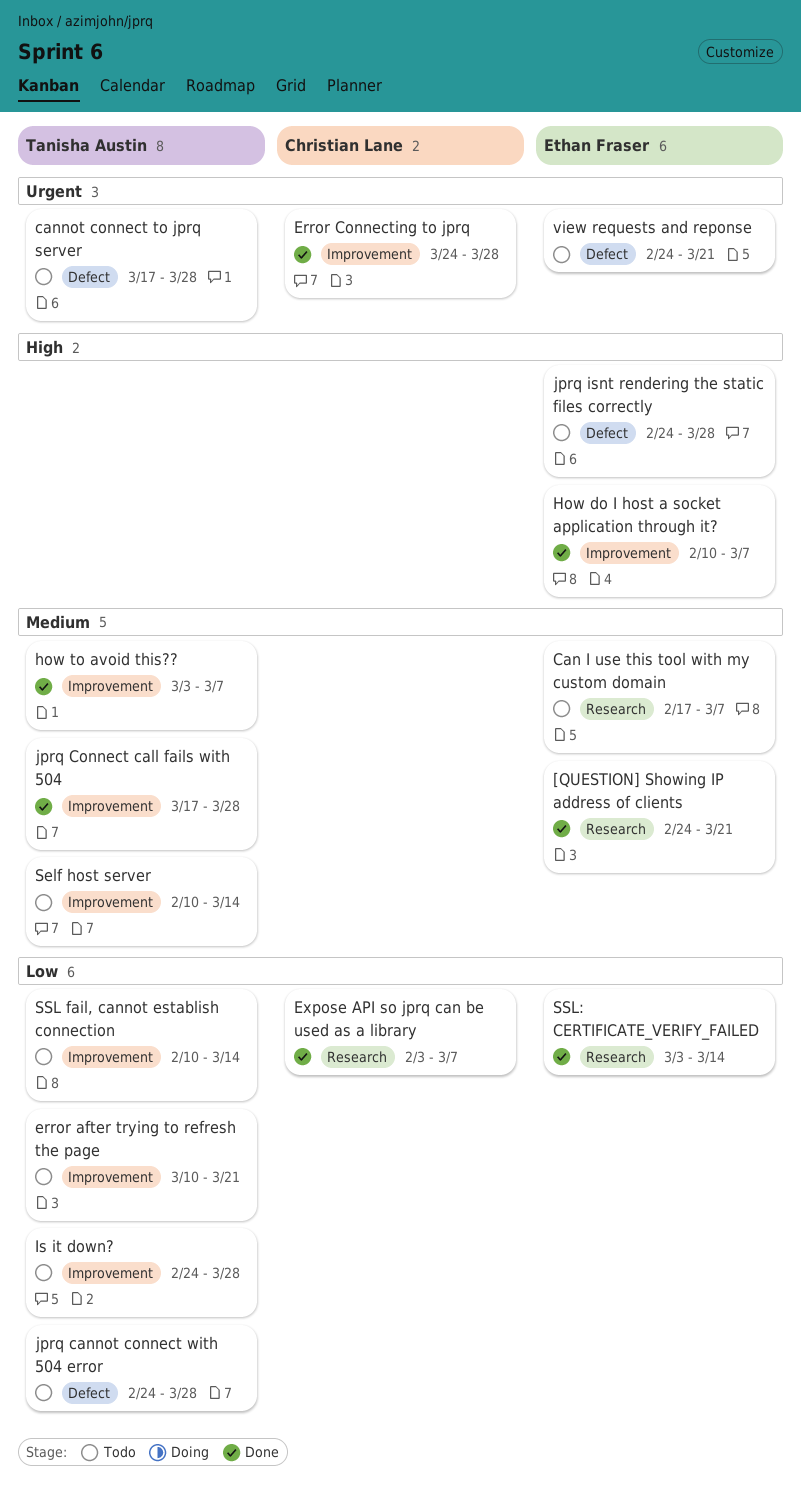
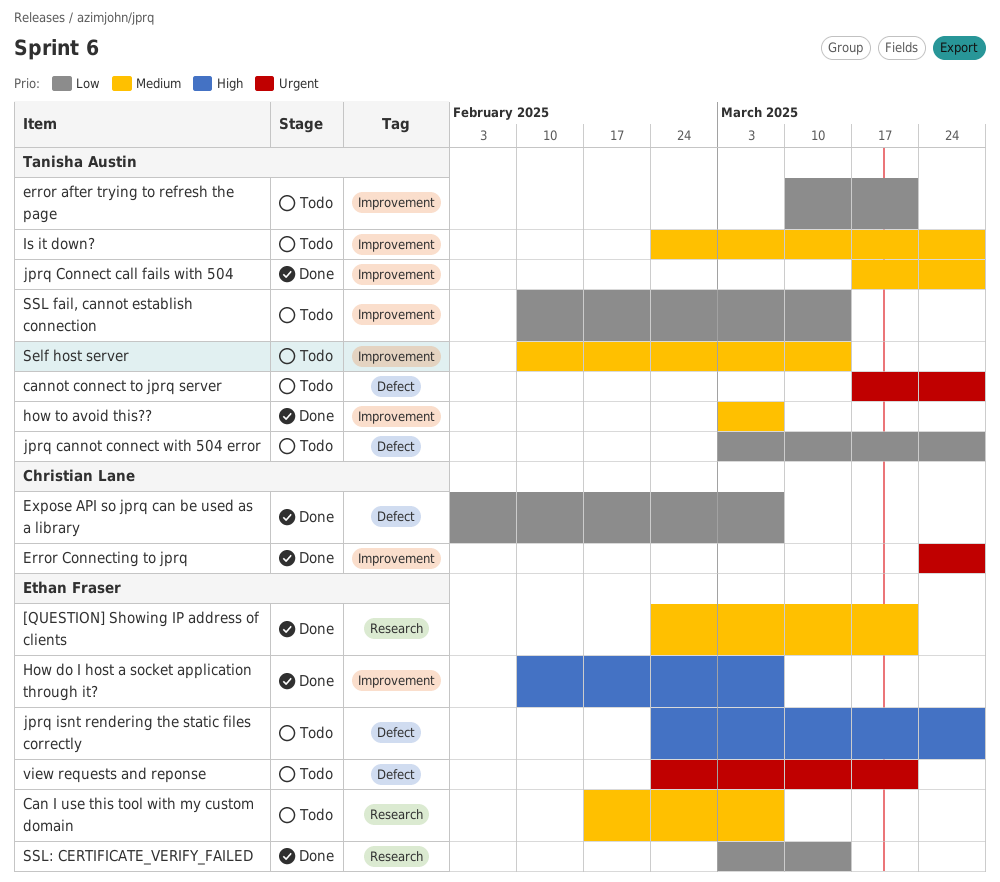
Expose API so jprq can be used as a library, label: Research -> Defect
Is it down?, priority: Low -> Medium
jprq cannot connect with 504 error, start: Feb 24 -> Mar 3

